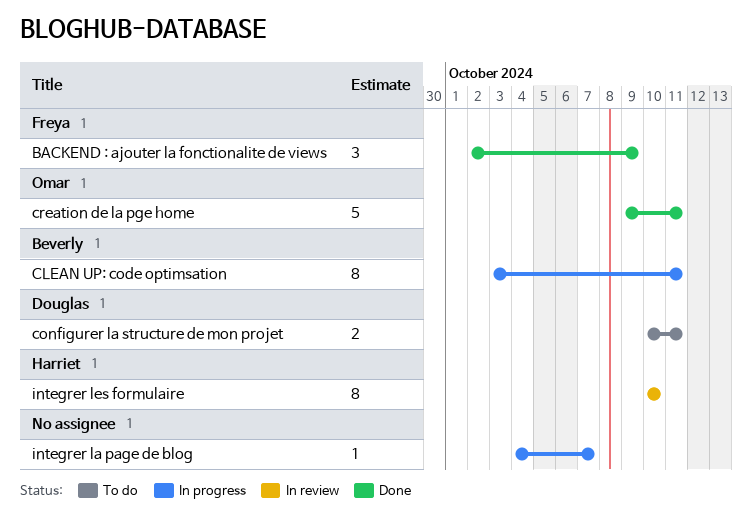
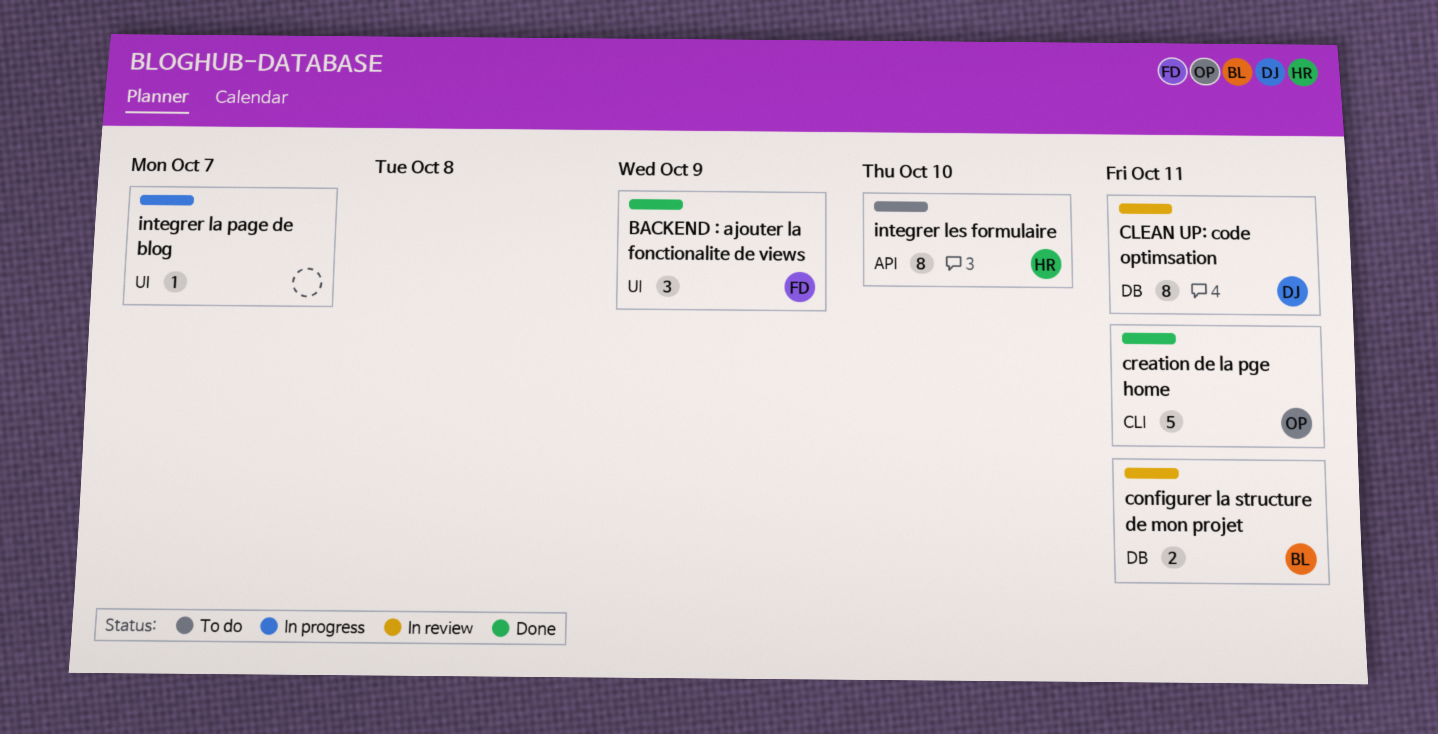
CLEAN UP: code optimsation, status: In progress -> In review
CLEAN UP: code optimsation, owner: Beverly -> Douglas
configurer la structure de mon projet, status: To do -> In review
configurer la structure de mon projet, owner: Douglas -> Beverly
integrer les formulaire, status: In review -> To do

